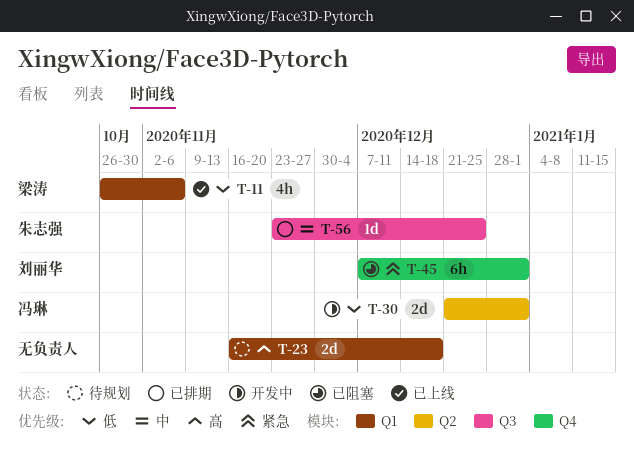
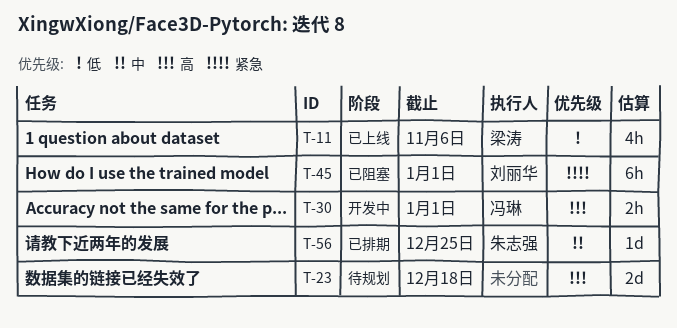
T-30, priority: 低 -> 高
T-30, estimate: 2d -> 2h

